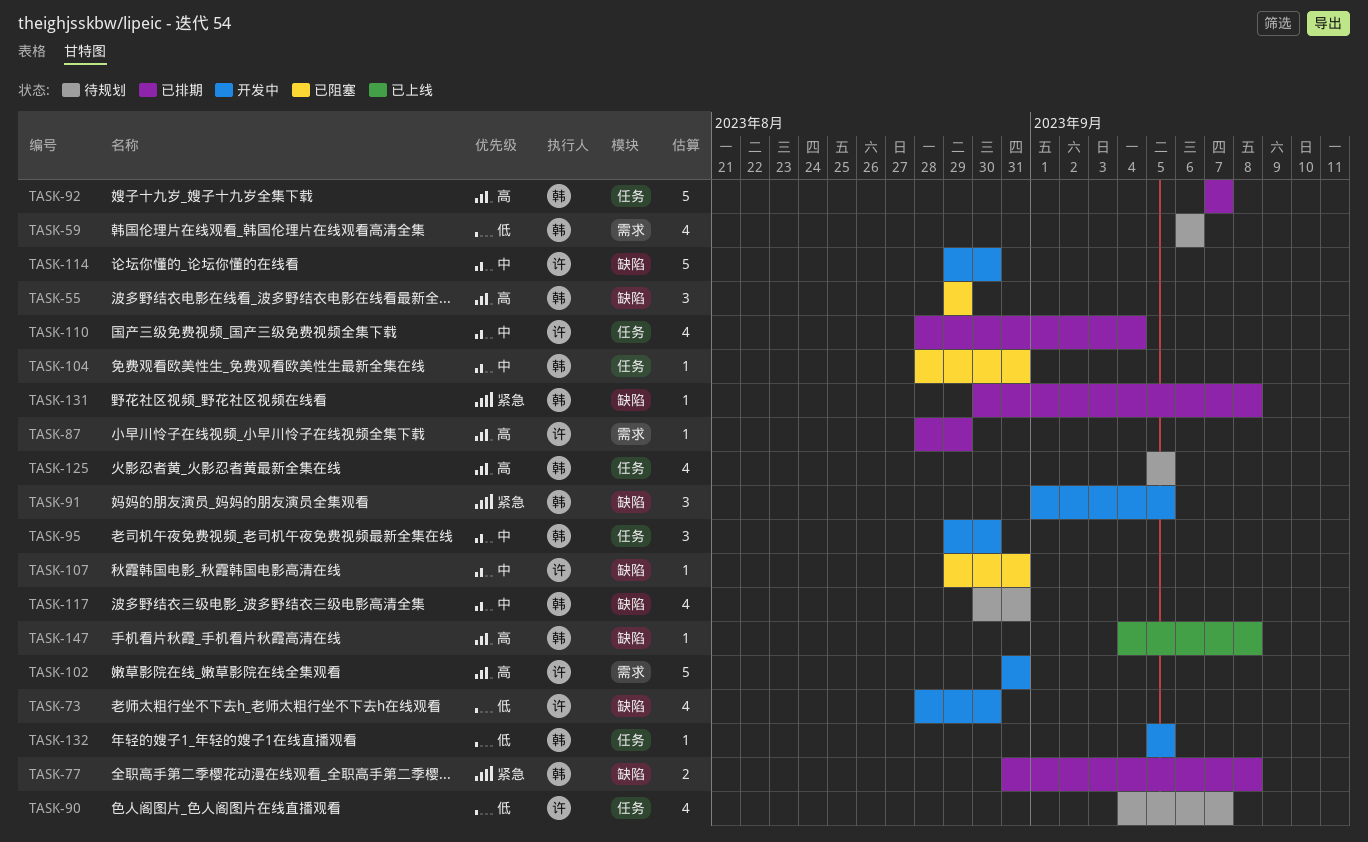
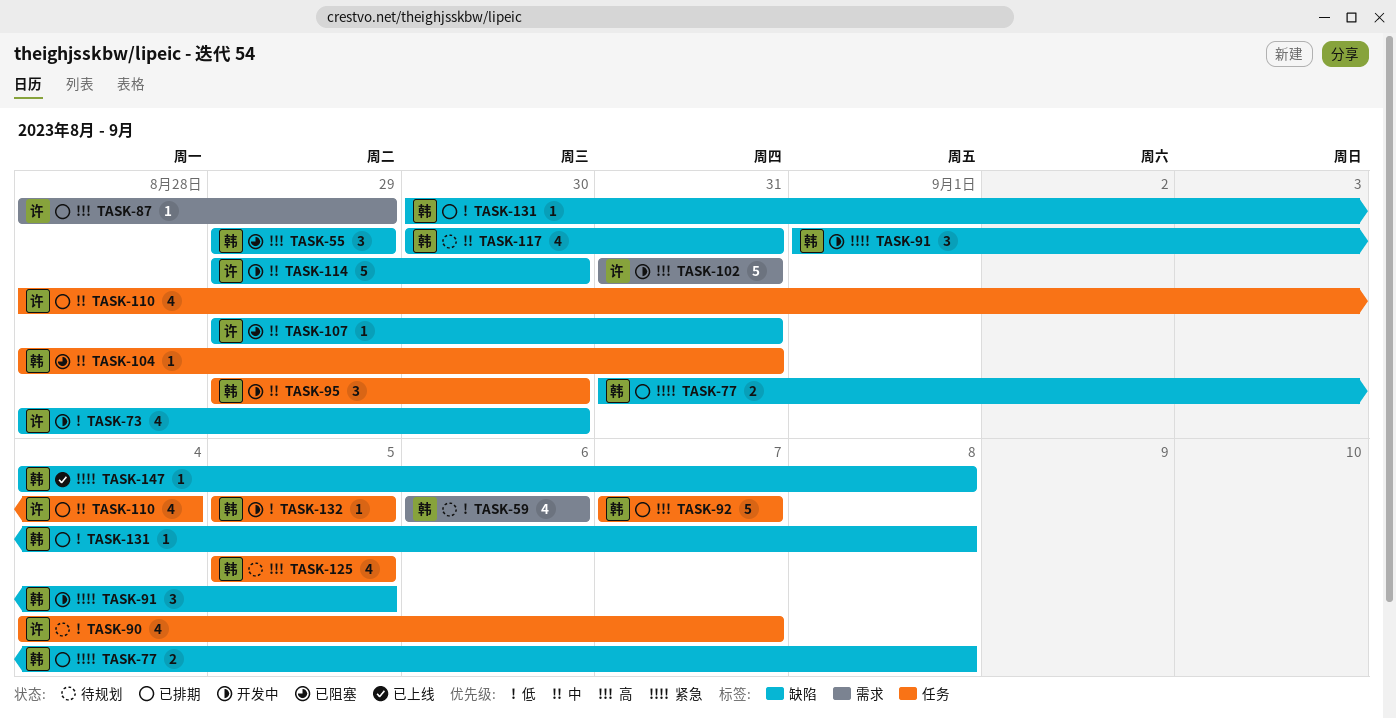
TASK-131, priority: 紧急 -> 低
TASK-147, priority: 高 -> 紧急

